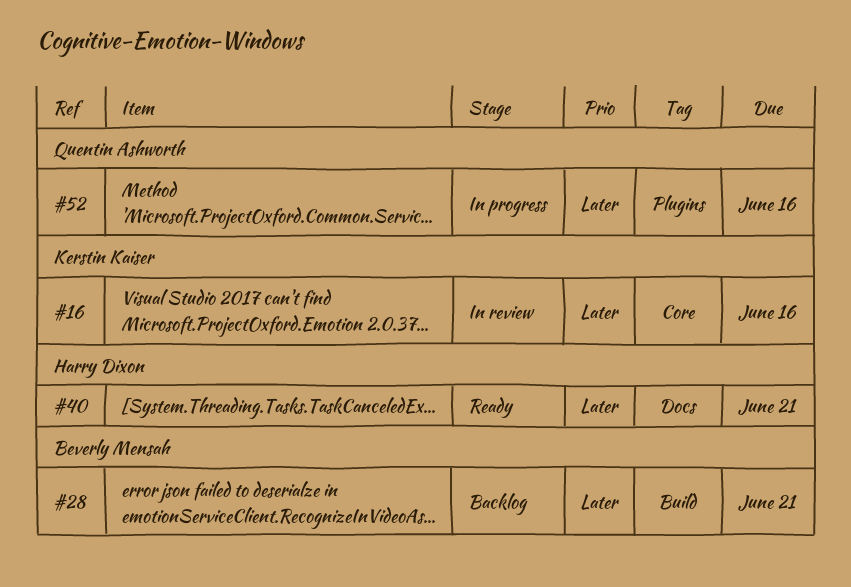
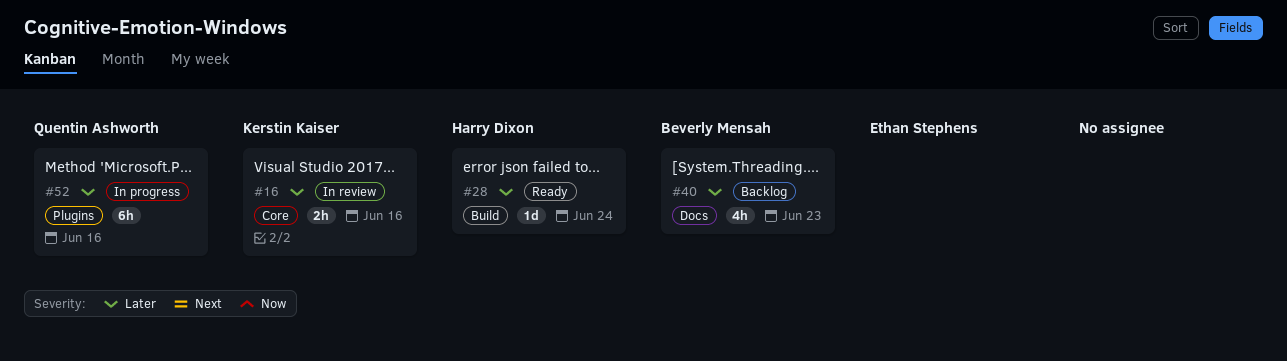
#28, status: Backlog -> Ready
#28, owner: Beverly Mensah -> Harry Dixon
#28, due: Jun 21 -> Jun 24
#40, status: Ready -> Backlog
#40, owner: Harry Dixon -> Beverly Mensah
#40, due: Jun 21 -> Jun 23

